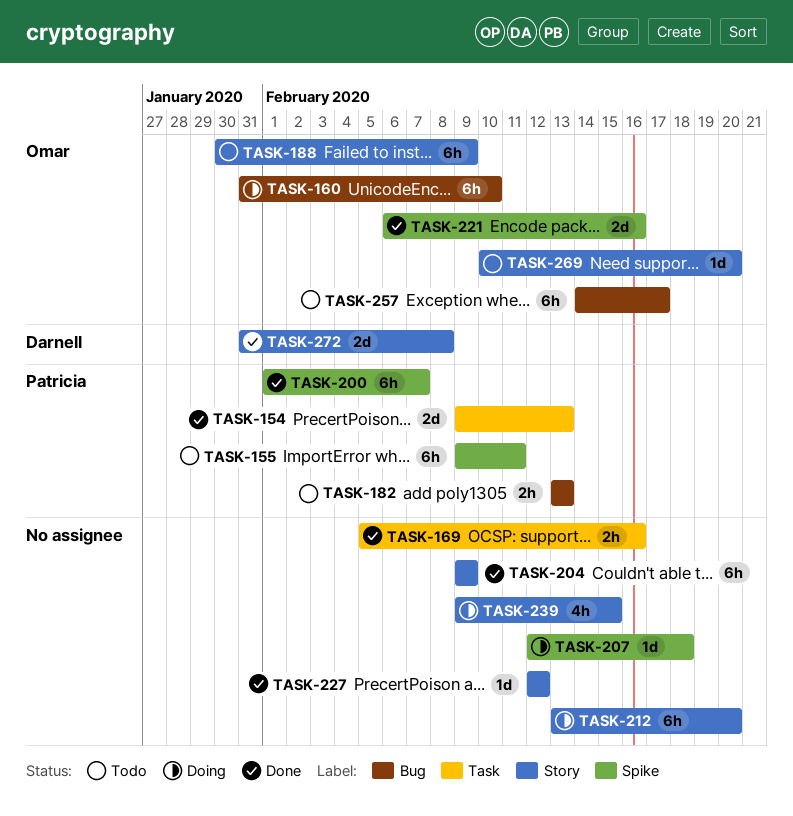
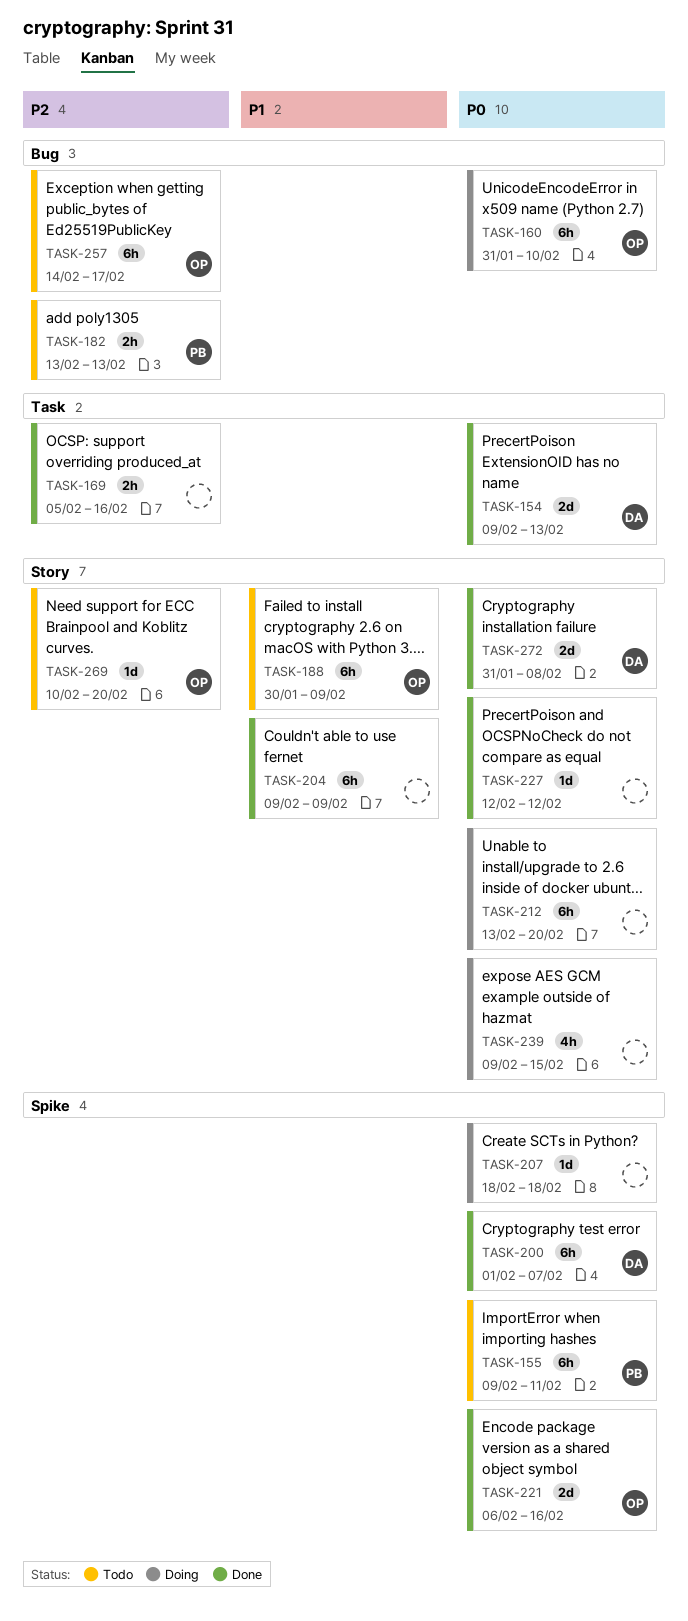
TASK-154, owner: Patricia -> Darnell
TASK-200, owner: Patricia -> Darnell
TASK-207, start: Feb 12 -> Feb 18

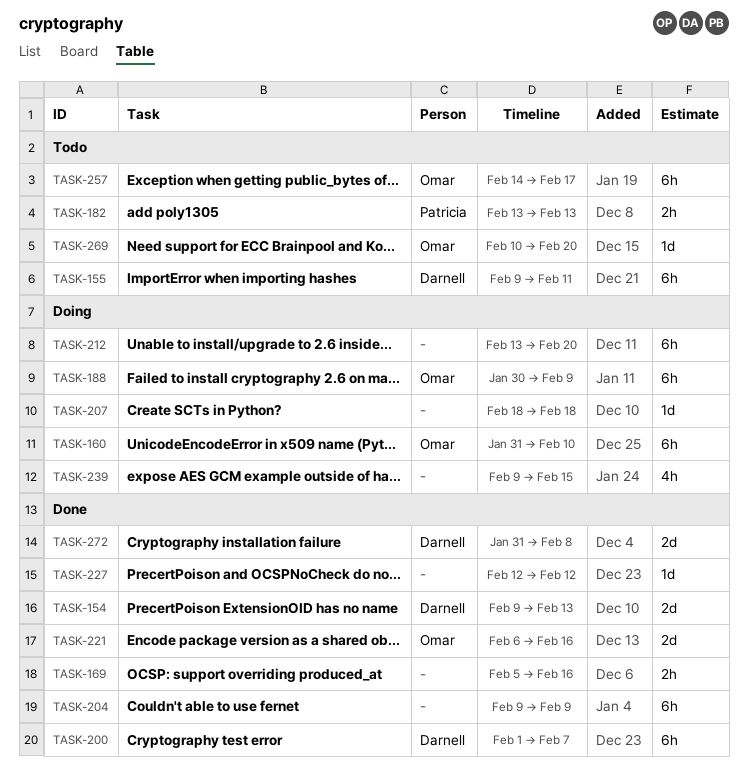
TASK-155, owner: Patricia -> Darnell
TASK-188, status: Todo -> Doing

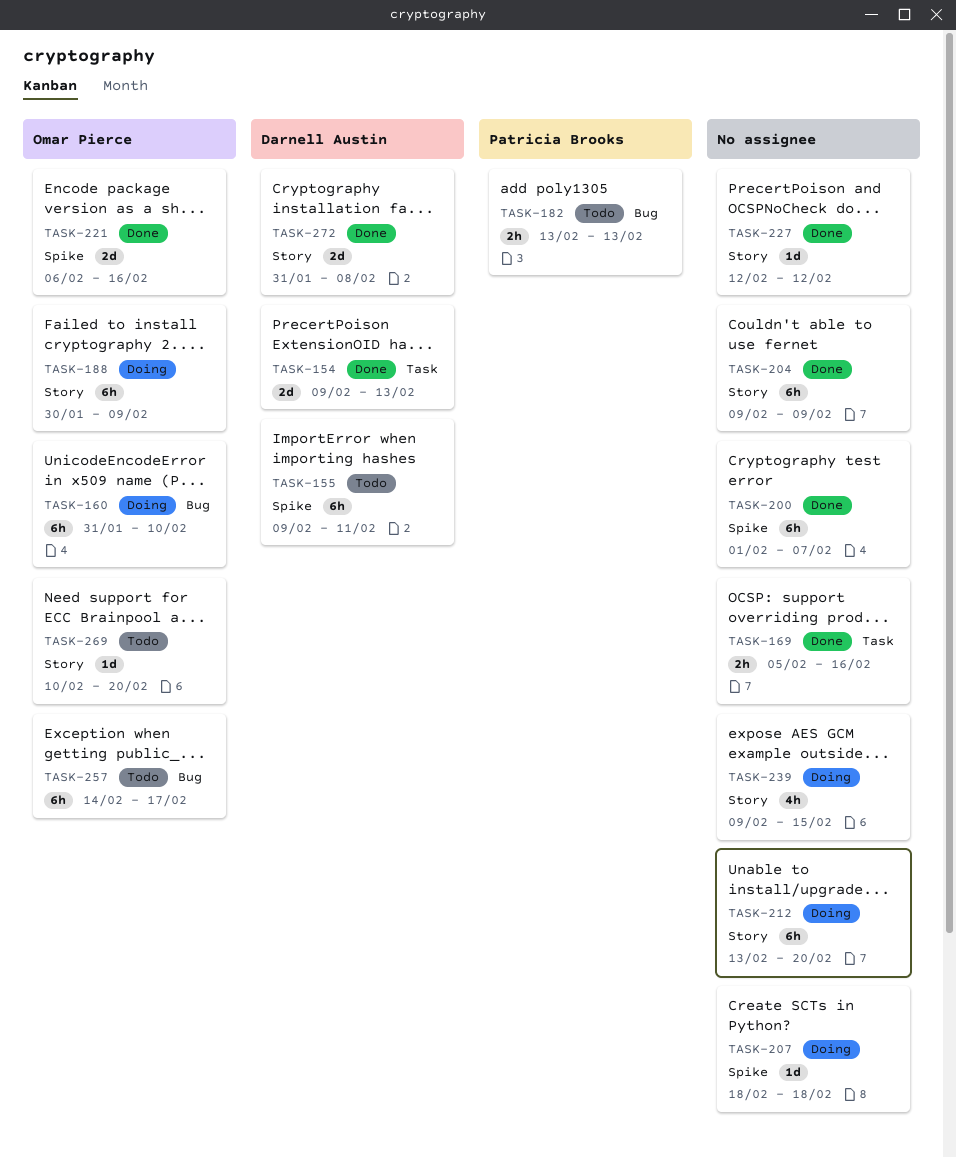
TASK-200, owner: Darnell Austin -> none

